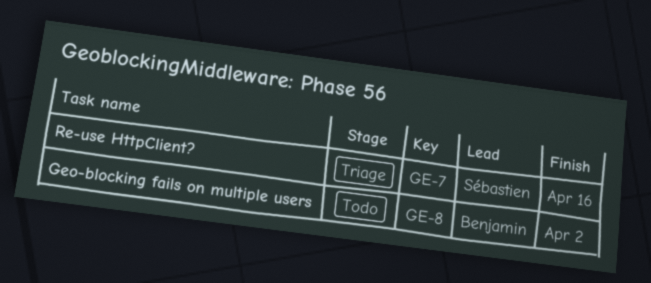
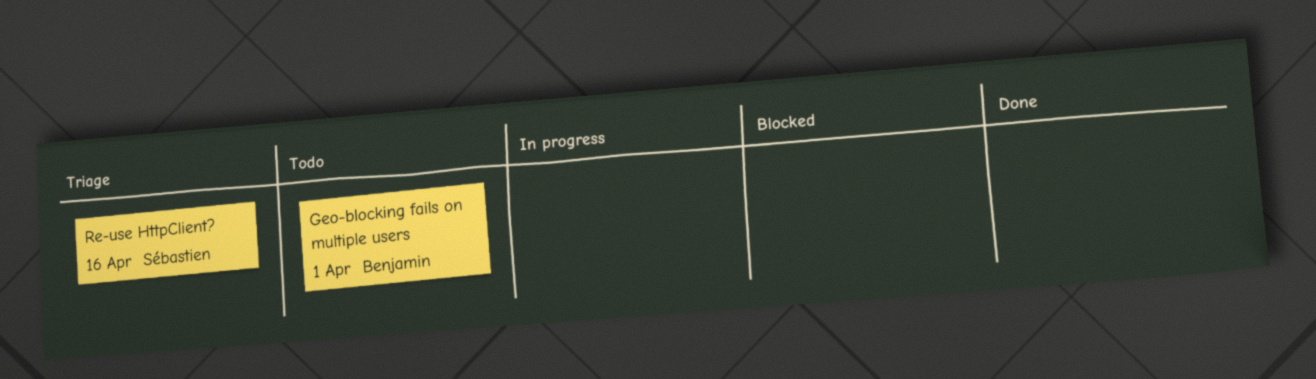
Geo-blocking fails on multiple users, due: Apr 2 -> Apr 1

